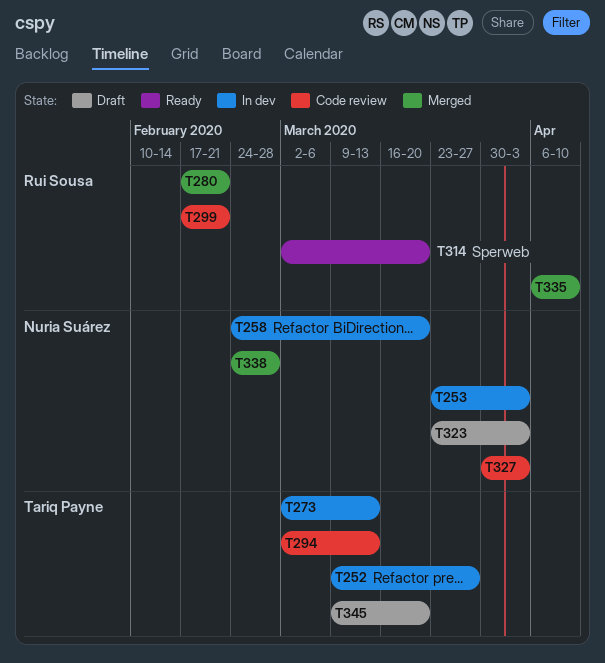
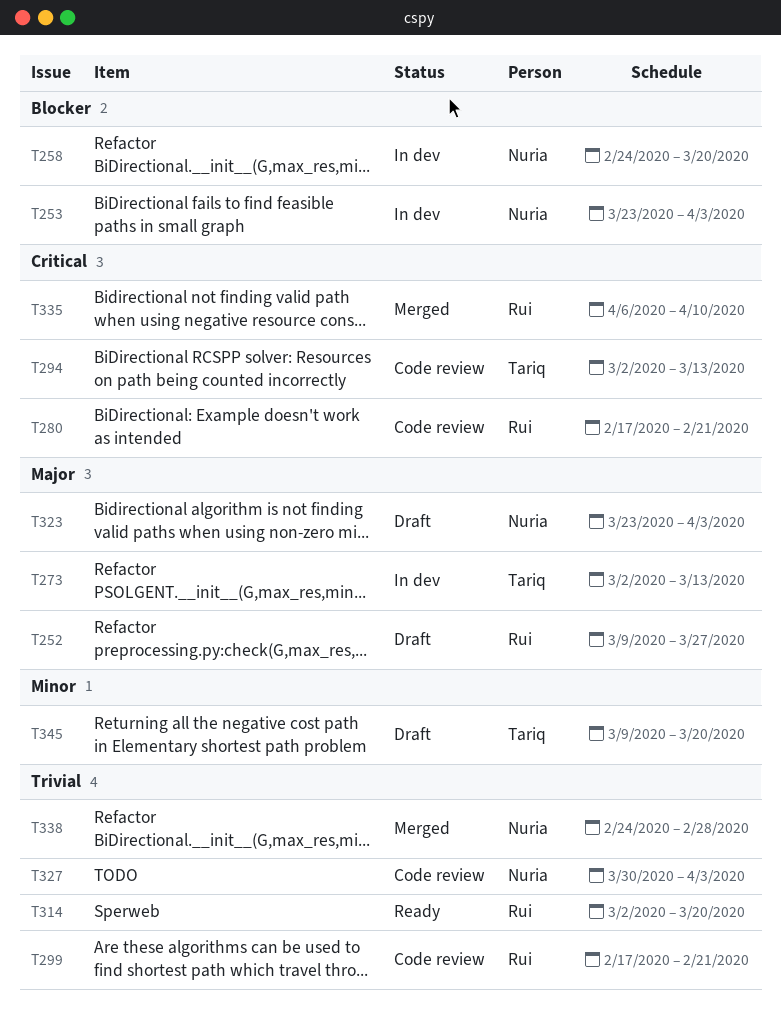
T252, status: In dev -> Draft
T252, owner: Tariq Payne -> Rui Sousa
T280, status: Merged -> Code review

